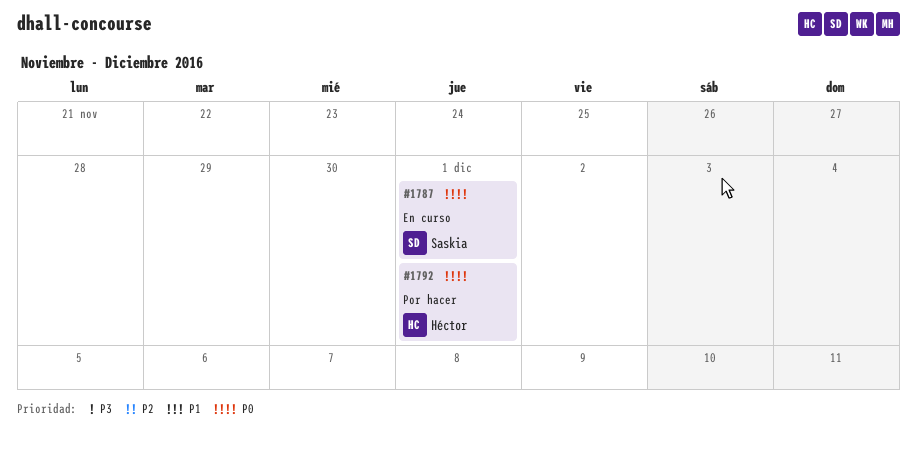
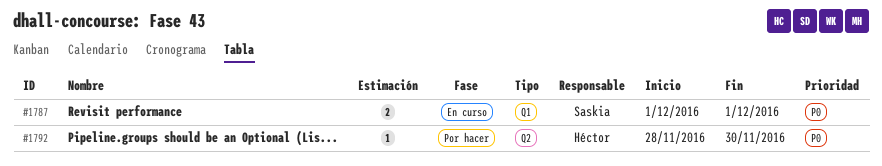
#1792, due: Dec 1 -> Nov 30

